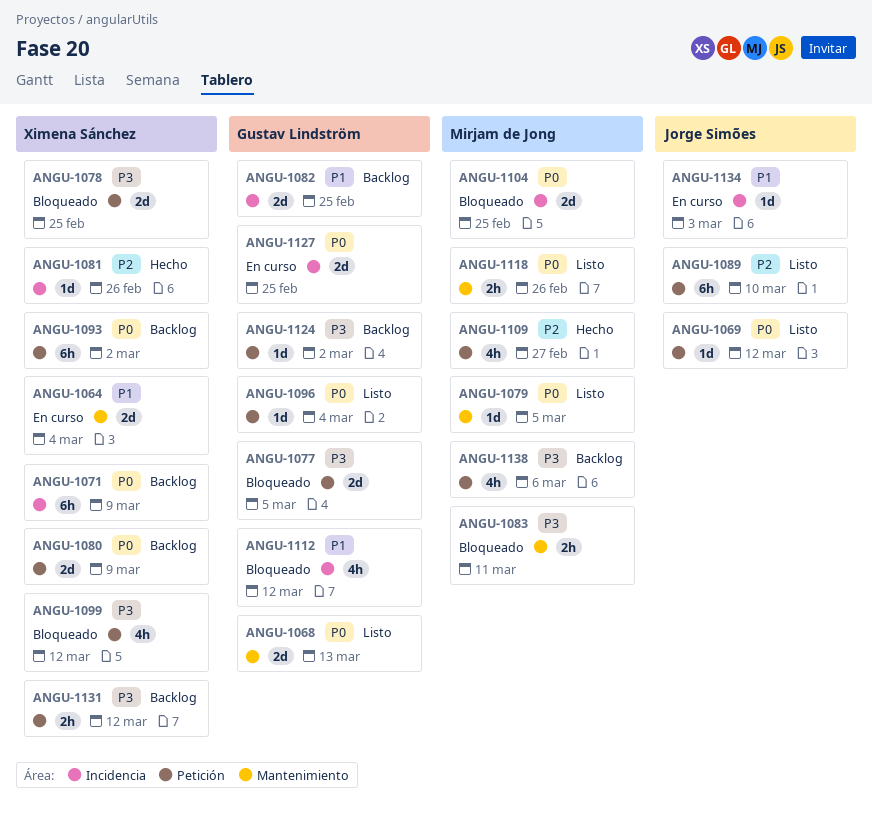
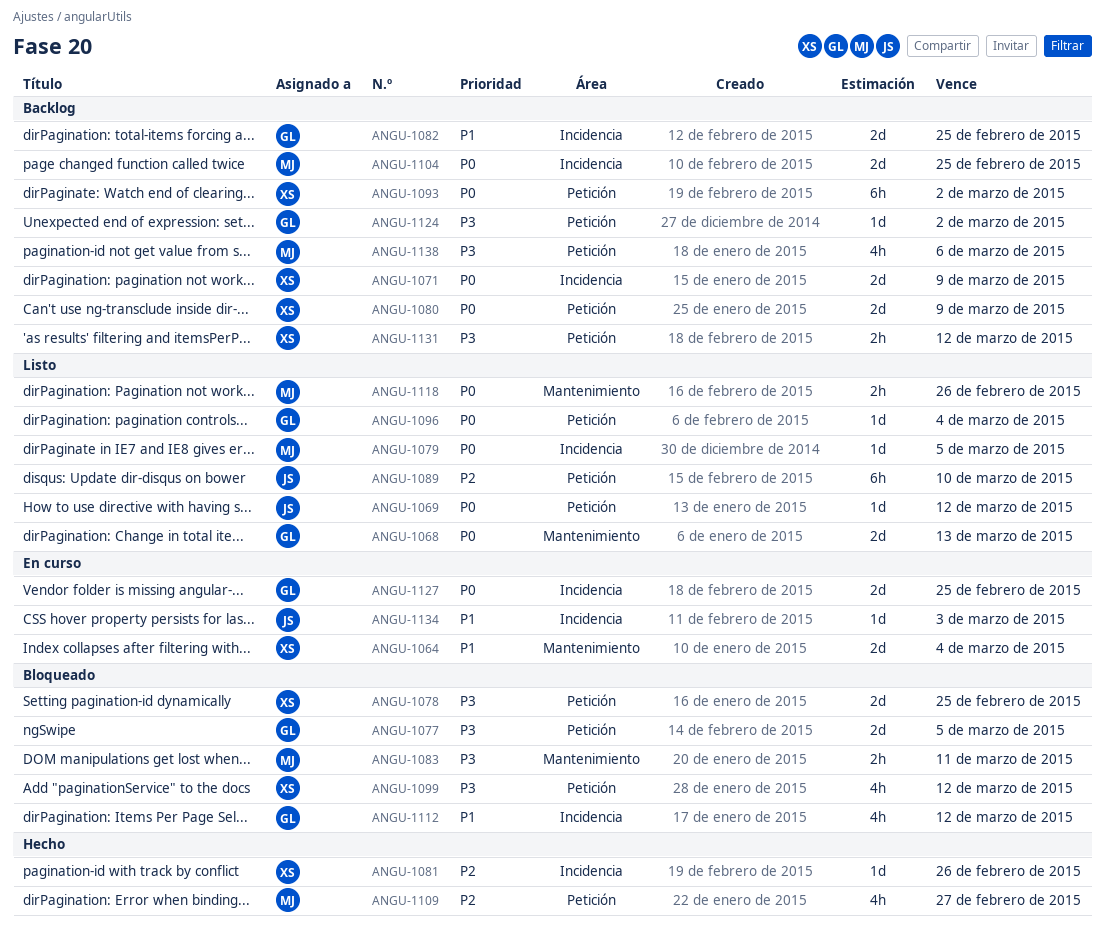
ANGU-1071, estimate: 6h -> 2d
ANGU-1079, label: Mantenimiento -> Incidencia
ANGU-1104, status: Bloqueado -> Backlog

